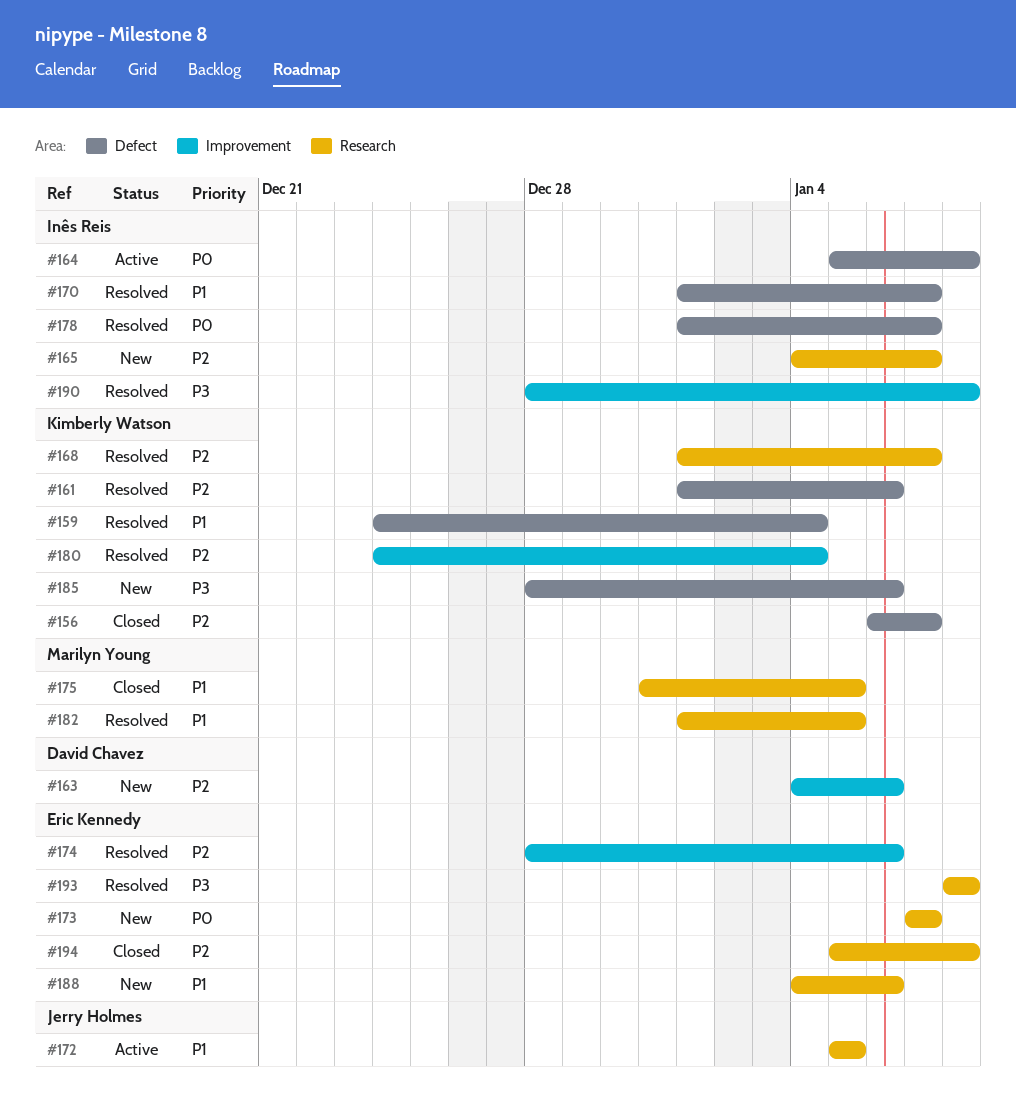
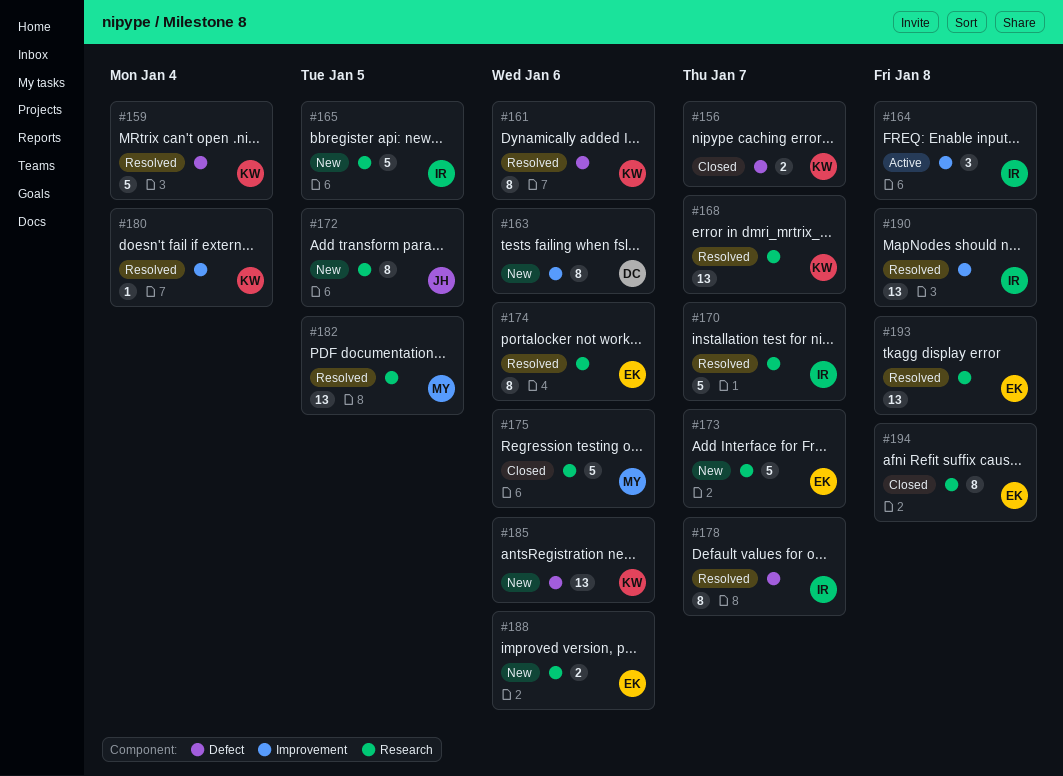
#164, label: Defect -> Improvement
#165, due: Jan 7 -> Jan 5
#170, label: Defect -> Research
#172, status: Active -> New
#174, label: Improvement -> Research
#175, due: Jan 5 -> Jan 6

